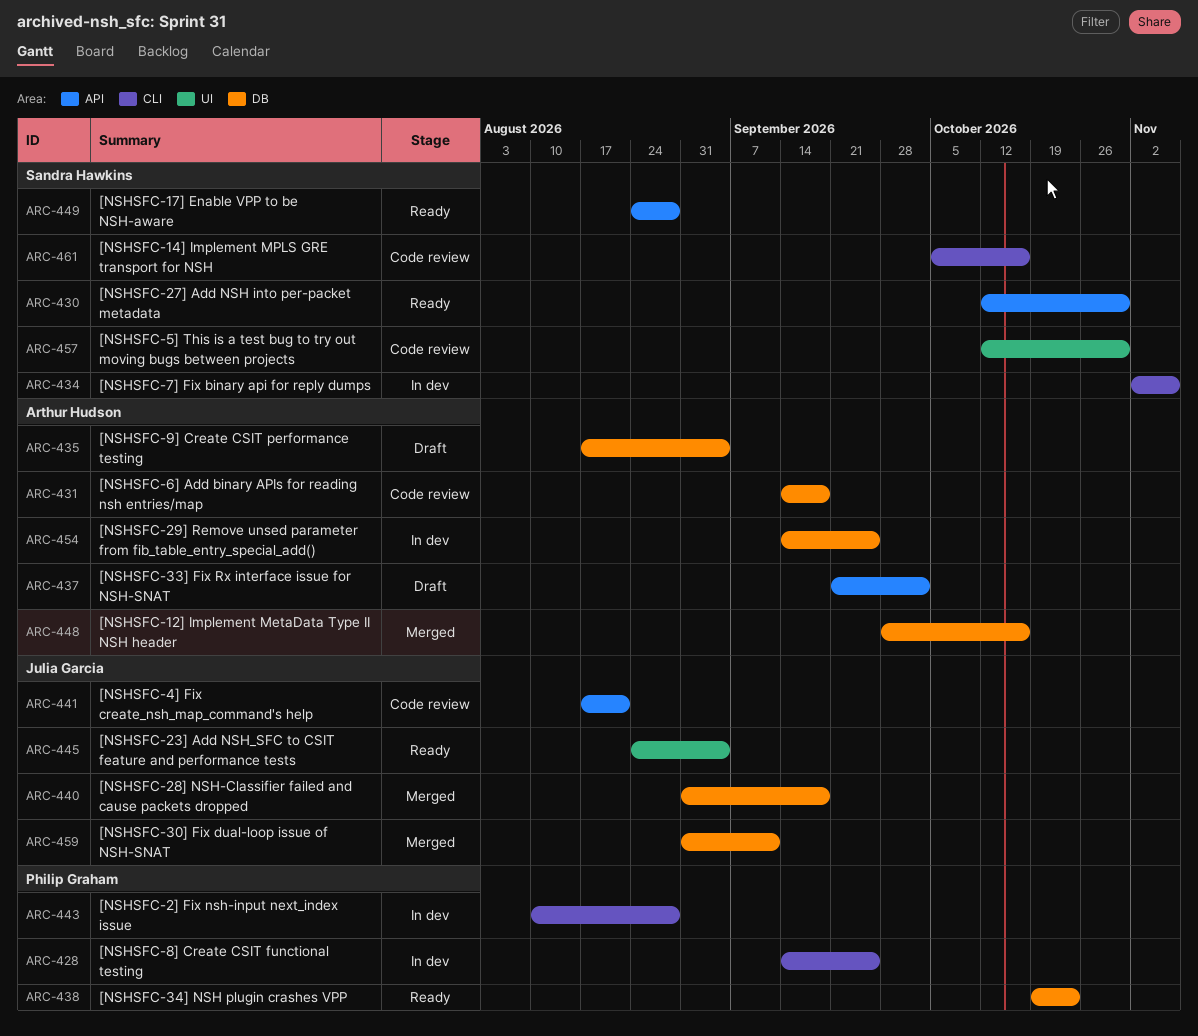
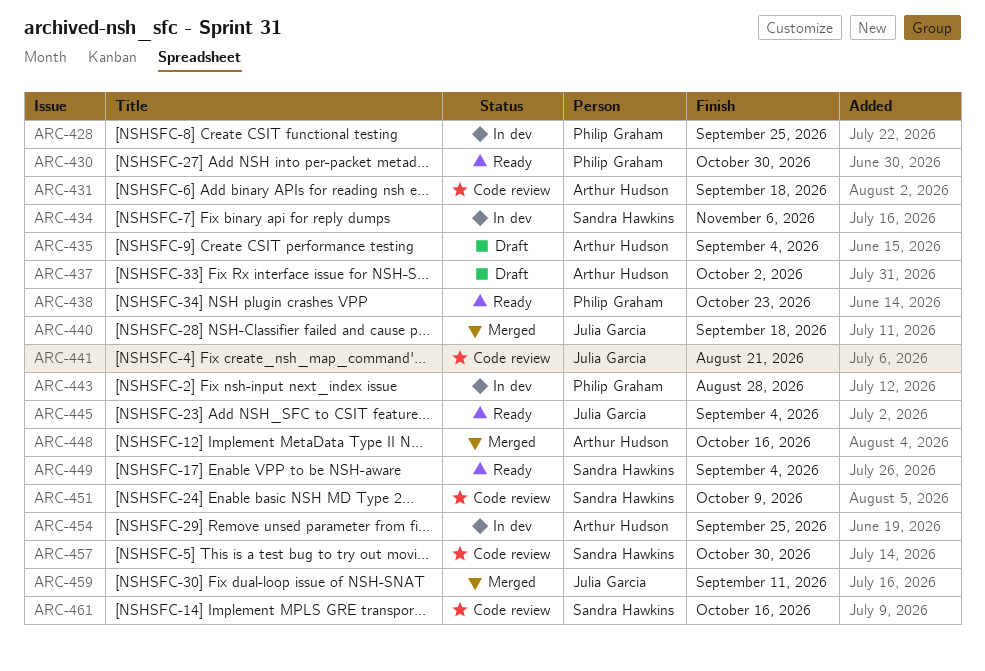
ARC-430, owner: Sandra Hawkins -> Philip Graham
ARC-449, due: Aug 28 -> Sep 4
ARC-451: none -> present

